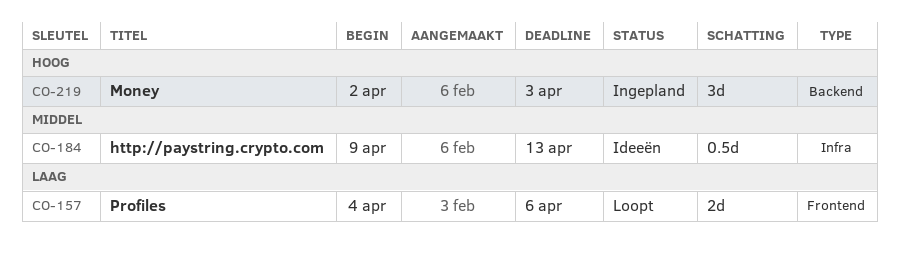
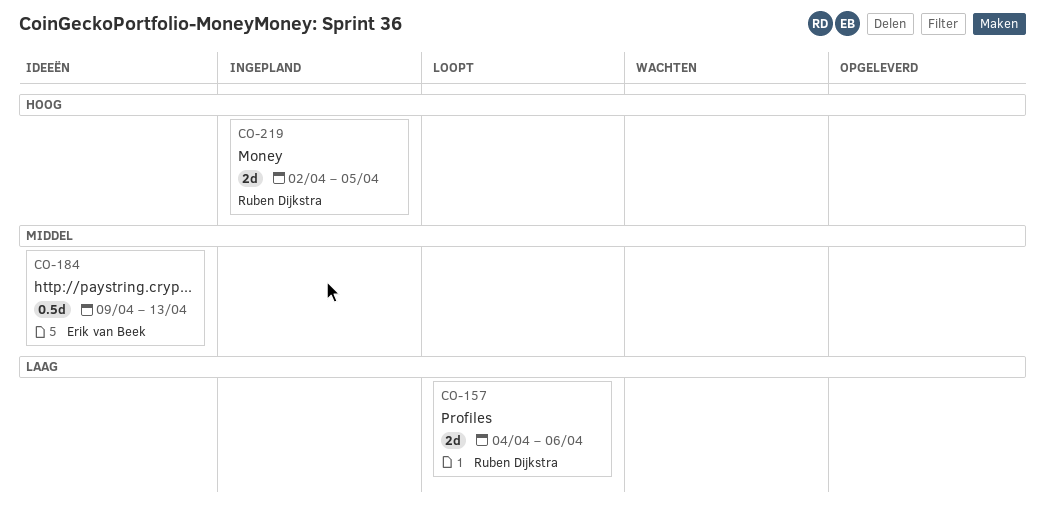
CO-219, estimate: 3d -> 2d
CO-219, due: Apr 3 -> Apr 5

